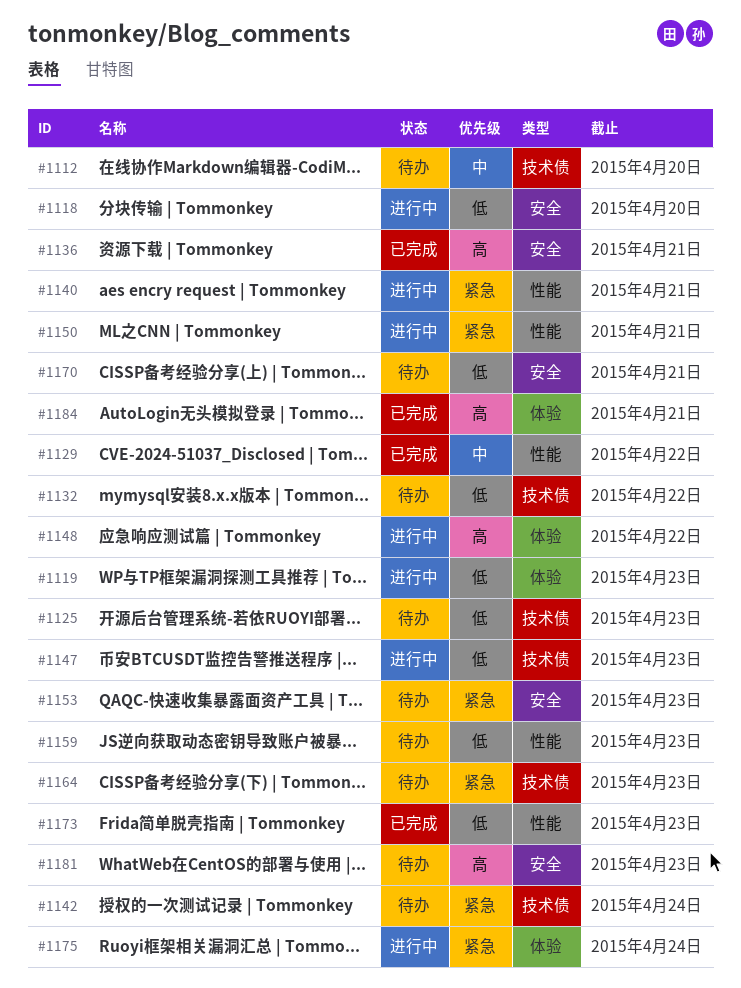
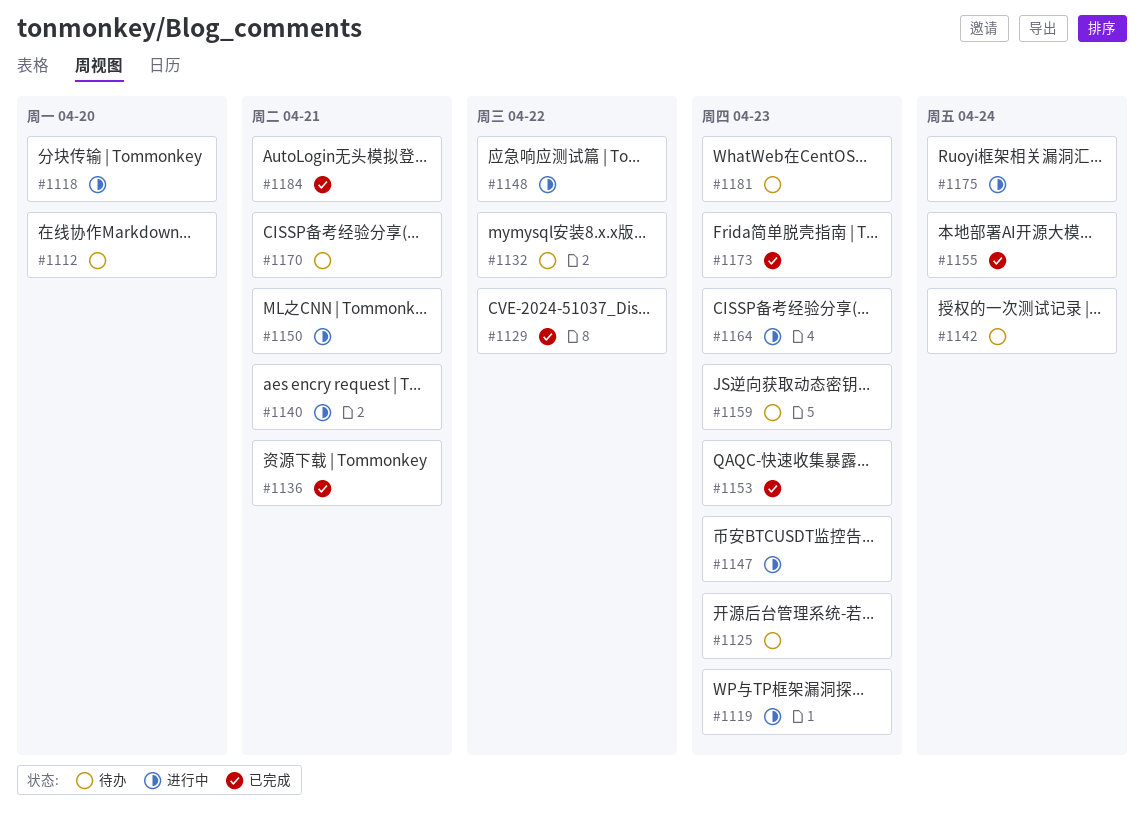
#1153, status: 待办 -> 已完成
#1155: none -> present
#1164, status: 待办 -> 进行中

